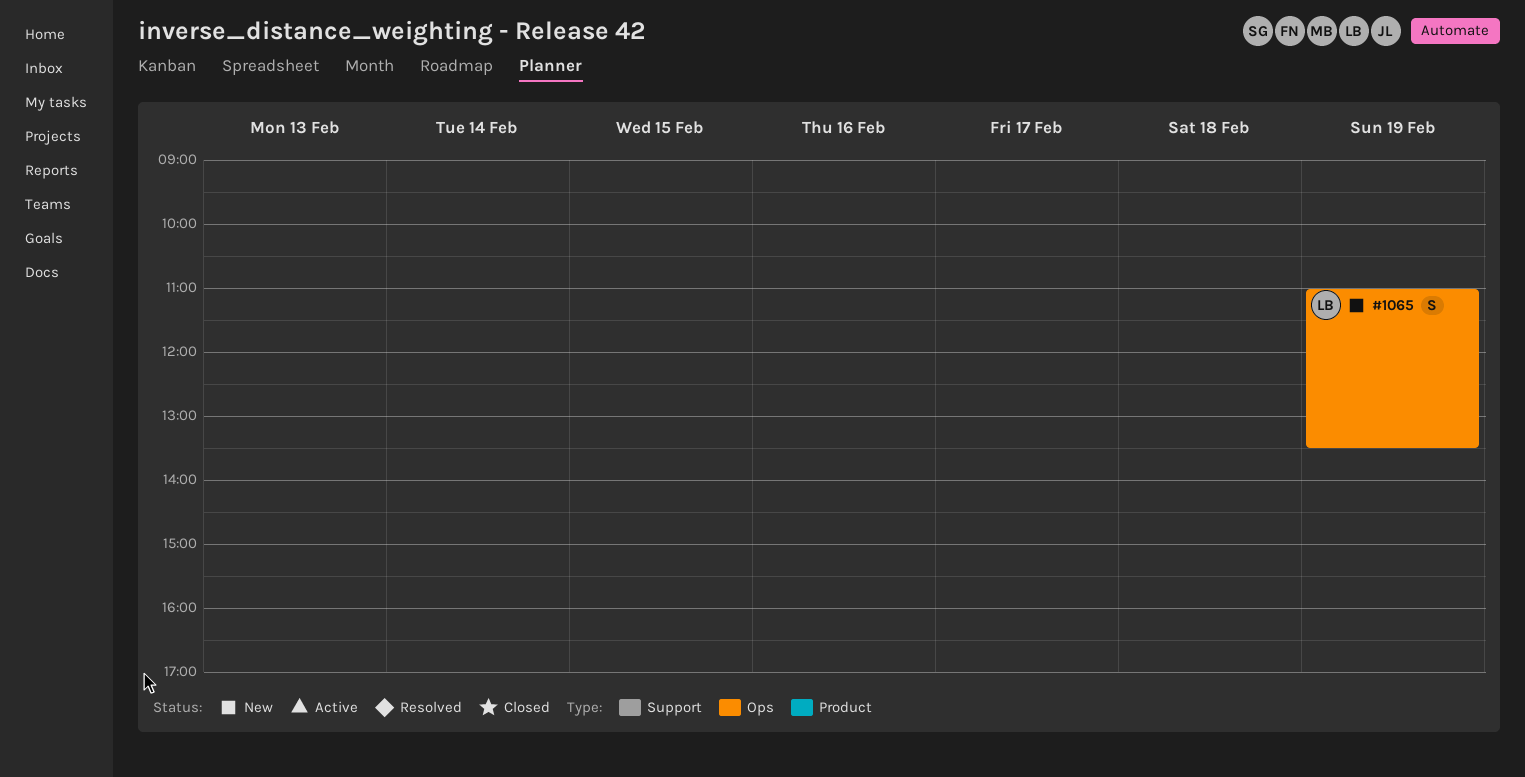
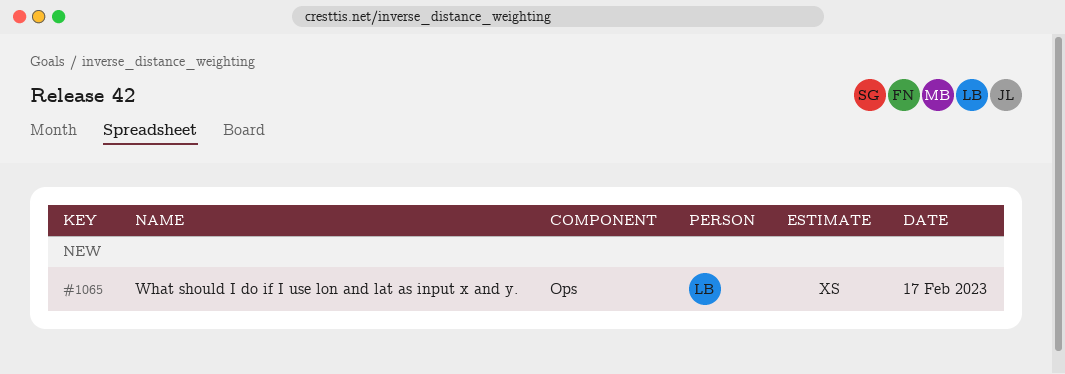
#1065, estimate: S -> XS
#1065, day: Feb 19 -> Feb 17

